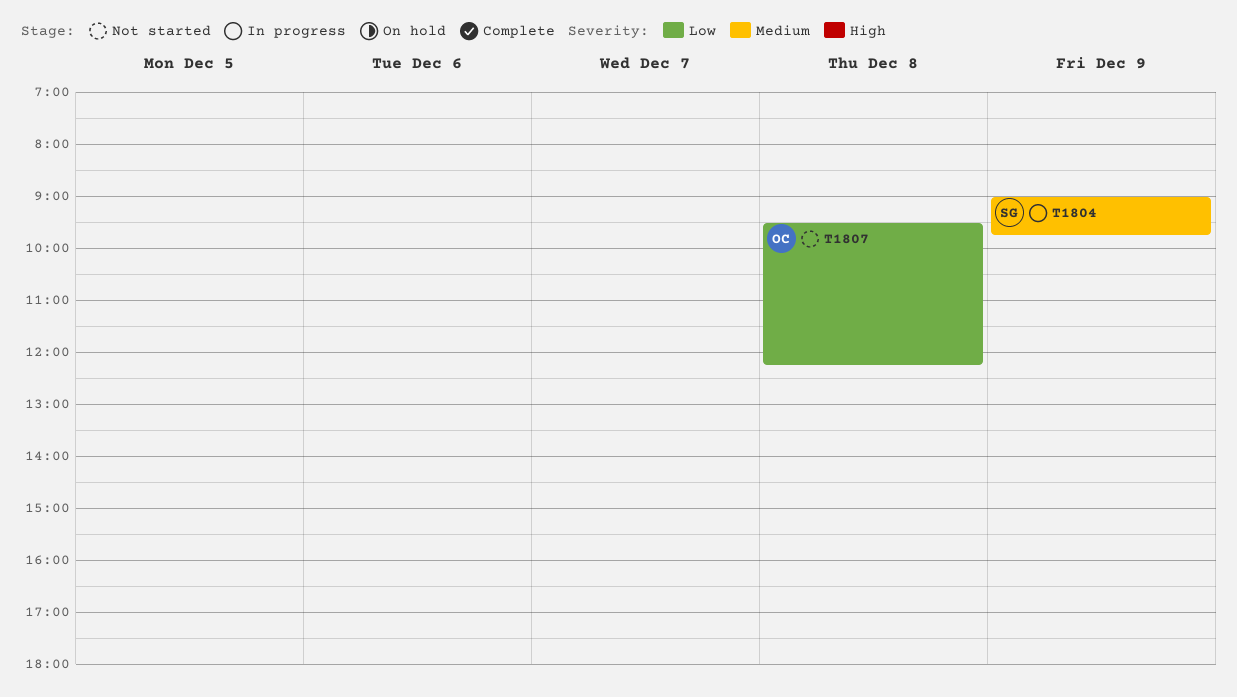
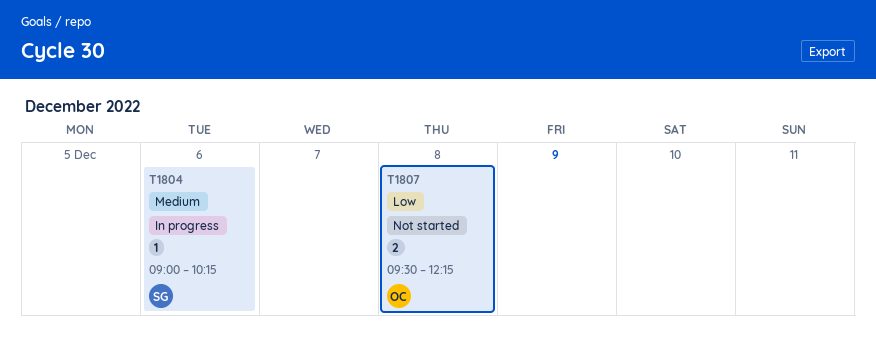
T1804, day: Dec 9 -> Dec 6
T1804, ends: 09:45 -> 10:15

